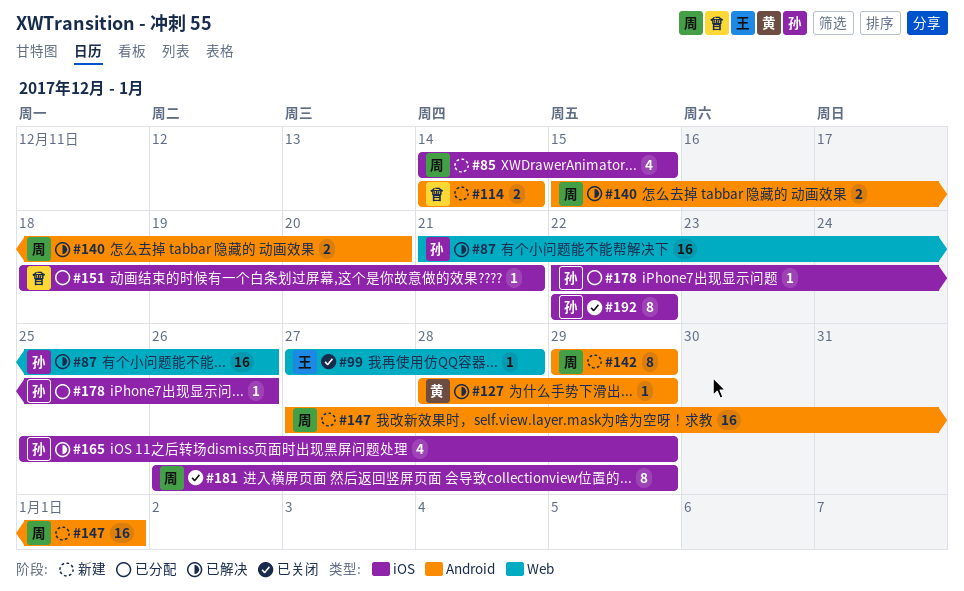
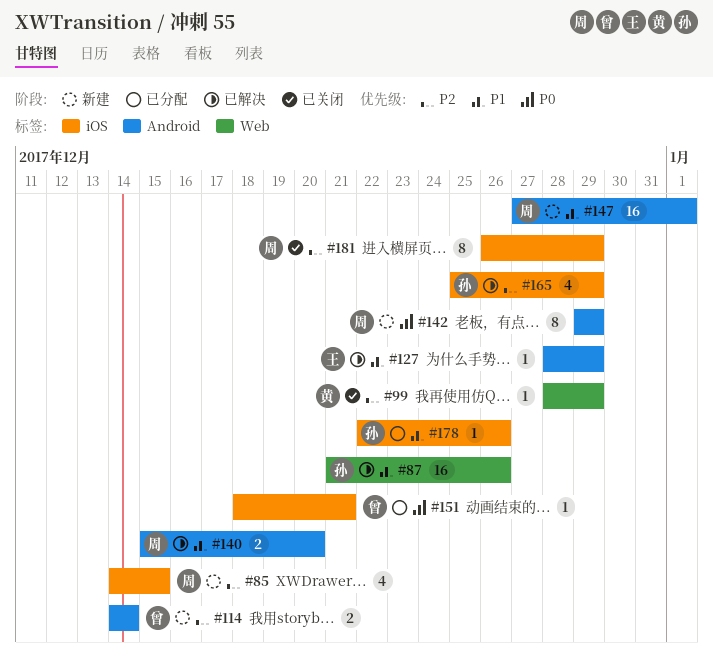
#99, owner: 王 -> 黄
#99, start: Dec 27 -> Dec 28
#99, due: Dec 28 -> Dec 29
#127, owner: 黄 -> 王
#192: present -> none

